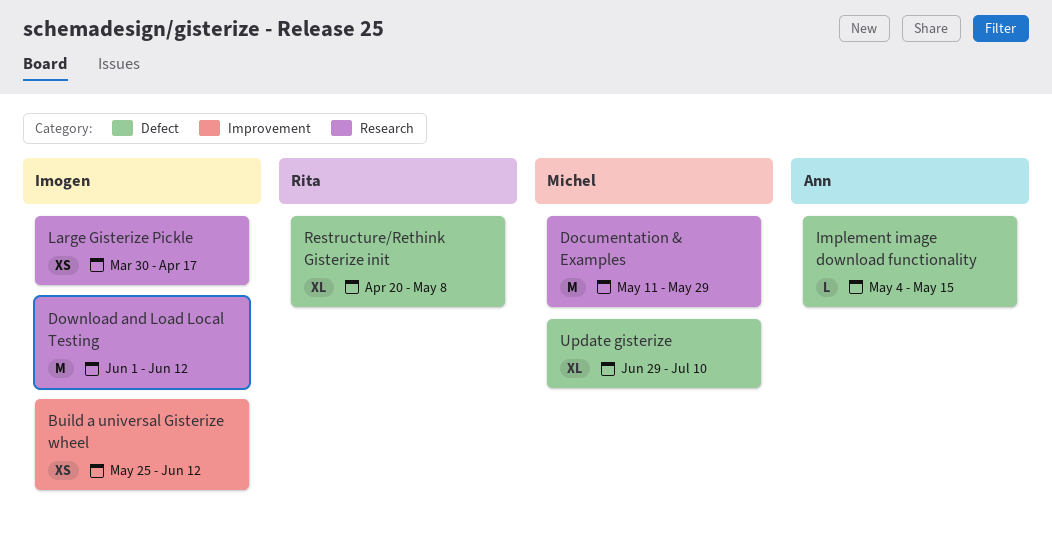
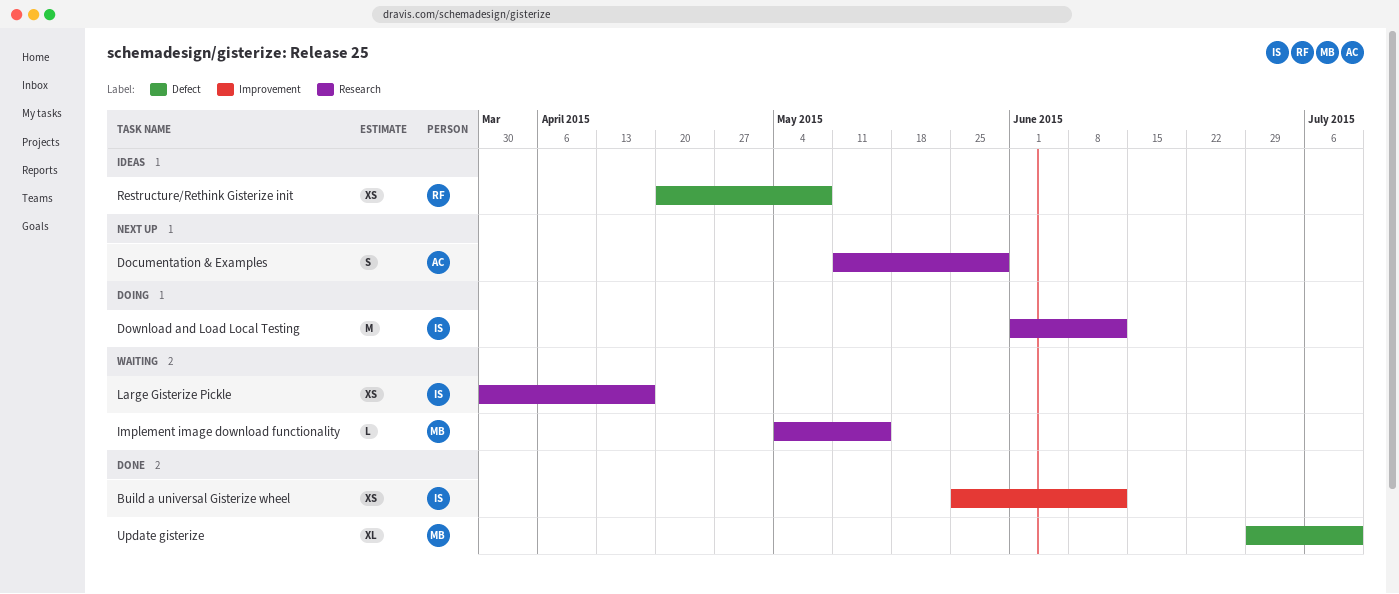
Documentation & Examples, owner: Michel -> Ann
Documentation & Examples, estimate: M -> S
Implement image download functionality, owner: Ann -> Michel
Implement image download functionality, label: Defect -> Research
Restructure/Rethink Gisterize init, estimate: XL -> XS

